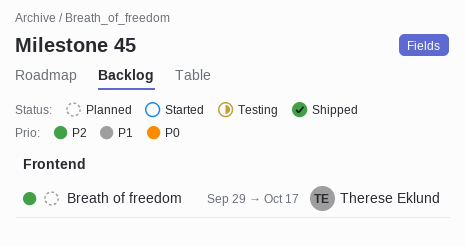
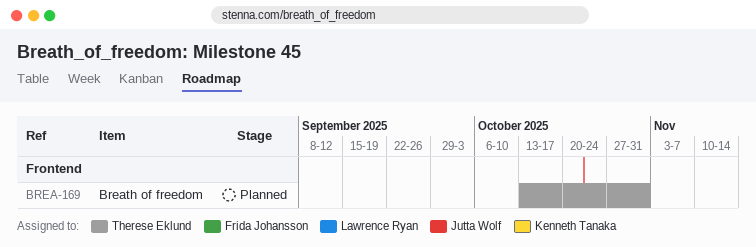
Breath of freedom, start: Sep 29 -> Oct 13
Breath of freedom, due: Oct 17 -> Oct 31

